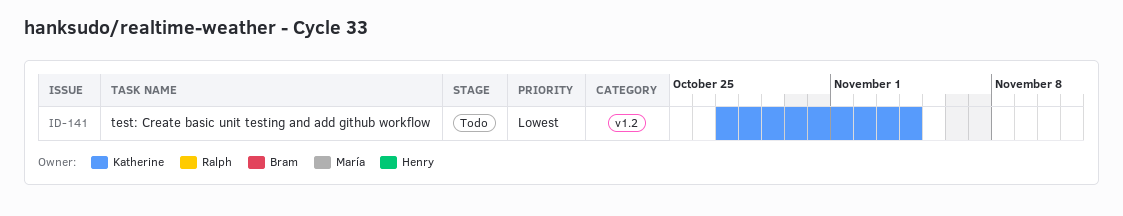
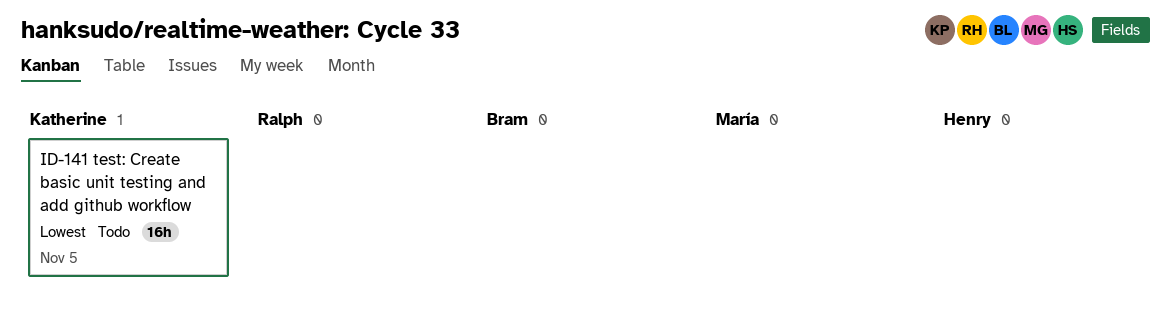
ID-141, due: Nov 4 -> Nov 5

